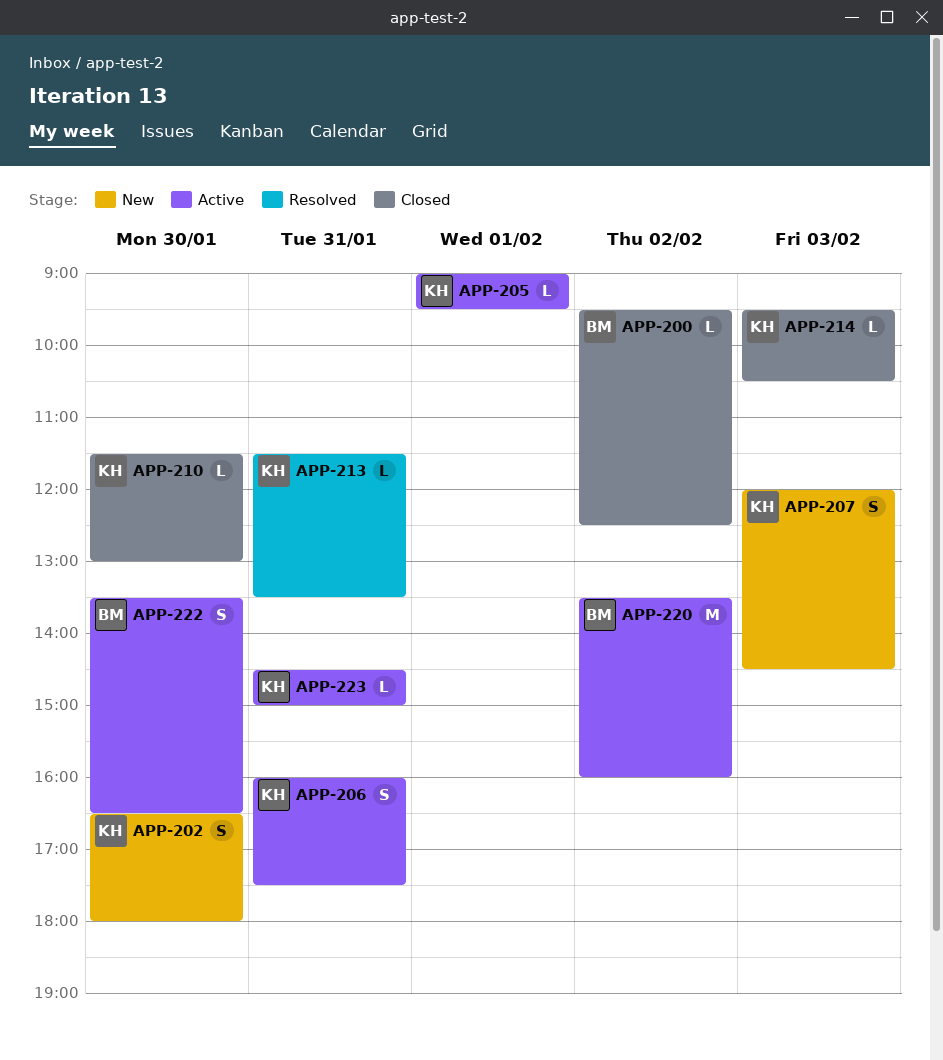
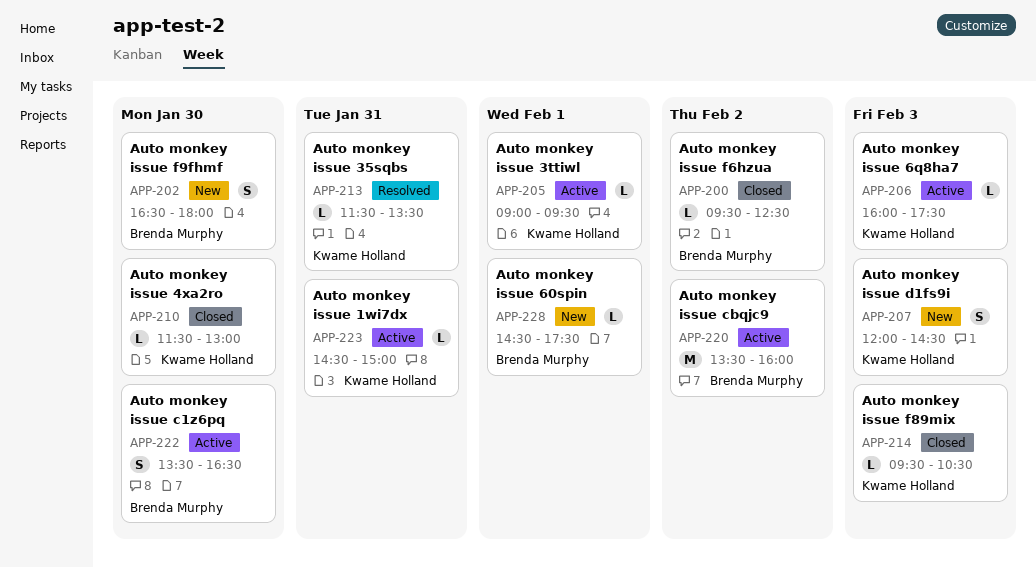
APP-202, owner: Kwame Holland -> Brenda Murphy
APP-206, estimate: S -> L
APP-206, day: Jan 31 -> Feb 3
APP-228: none -> present

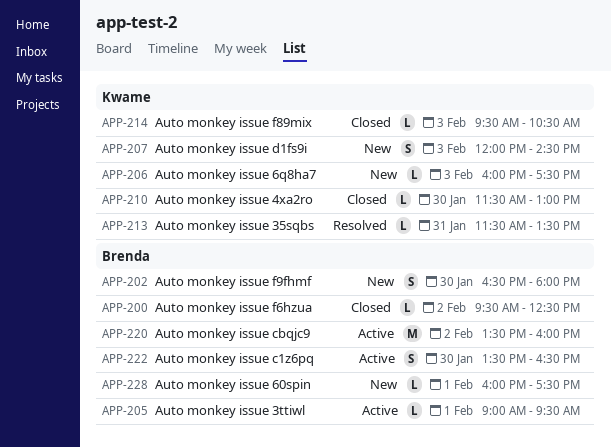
APP-205, owner: Kwame Holland -> Brenda Murphy
APP-206, status: Active -> New
APP-223: present -> none
APP-228, begins: 14:30 -> 16:00

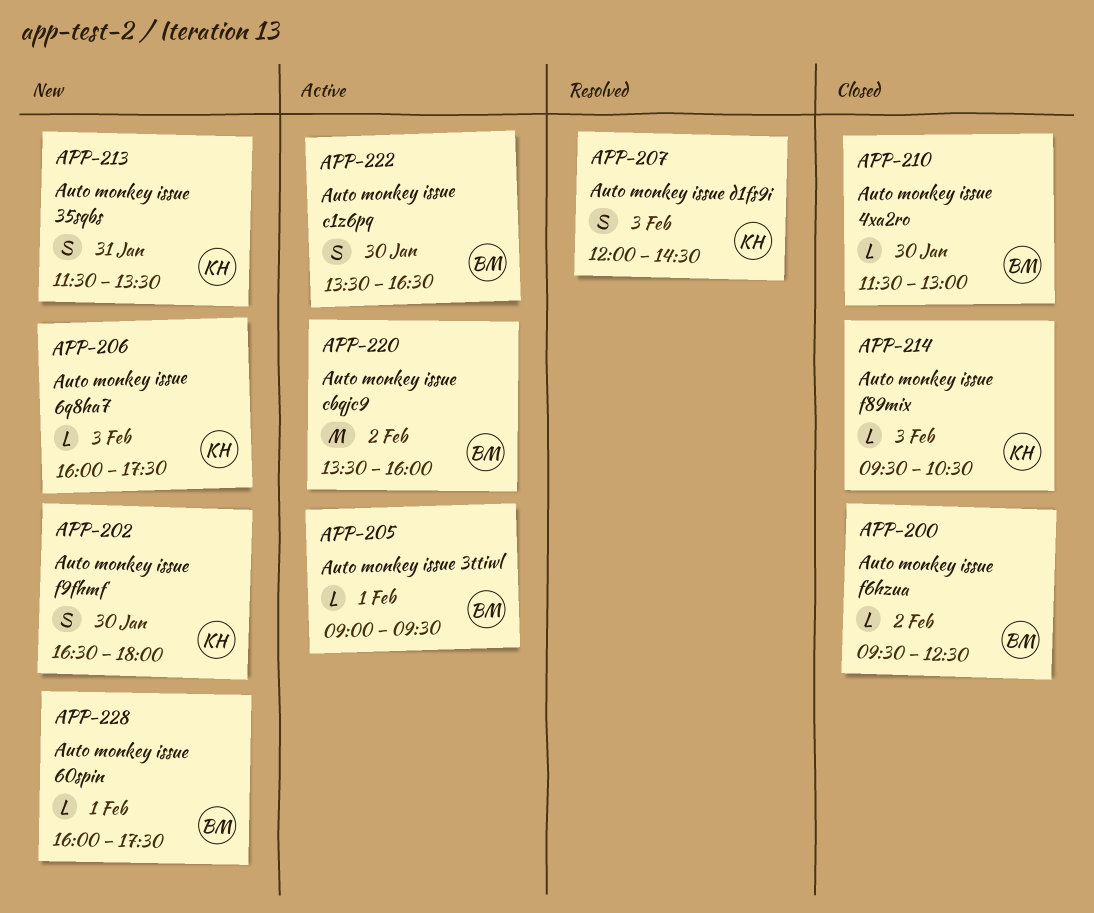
APP-202, owner: Brenda -> Kwame
APP-207, status: New -> Resolved
APP-210, owner: Kwame -> Brenda
APP-213, status: Resolved -> New
APP-213, estimate: L -> S

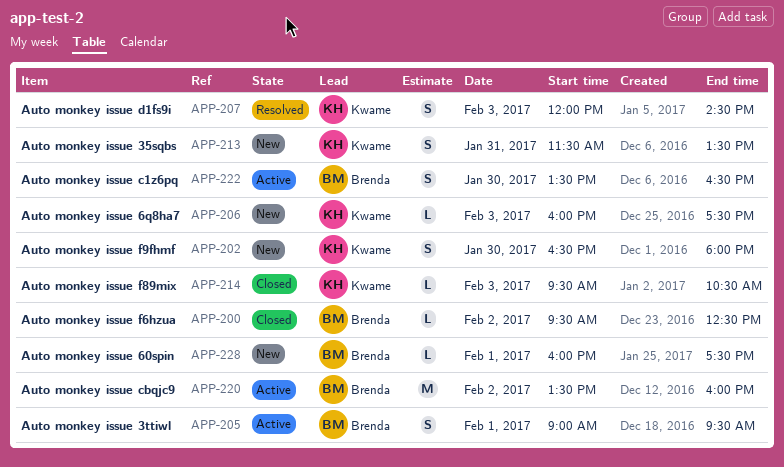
APP-205, estimate: L -> S
APP-210: present -> none

